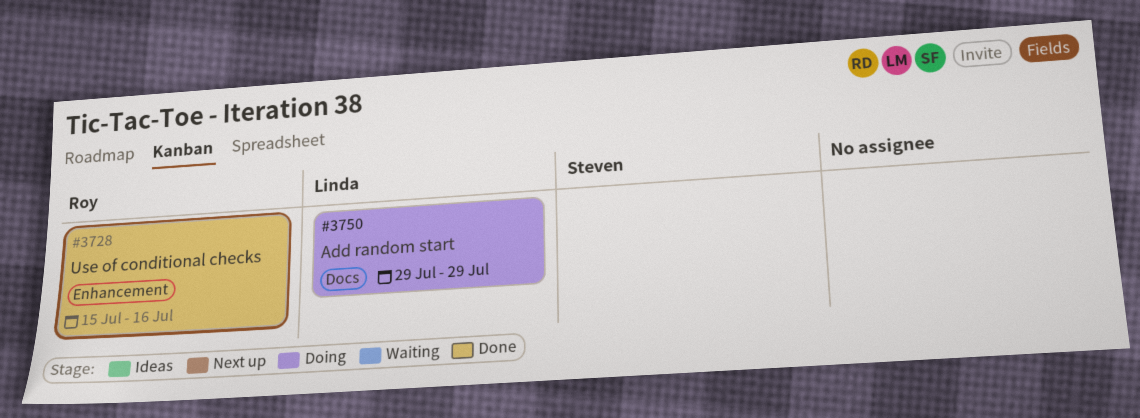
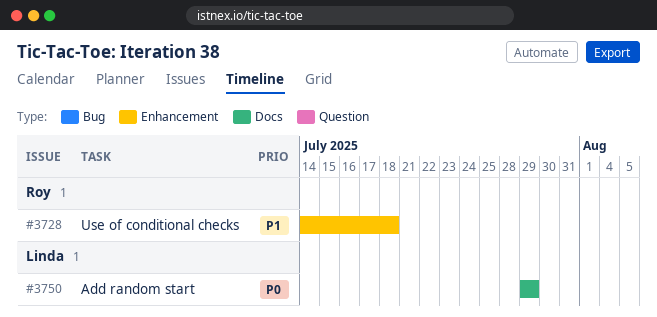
#3728, start: Jul 15 -> Jul 14
#3728, due: Jul 16 -> Jul 18

